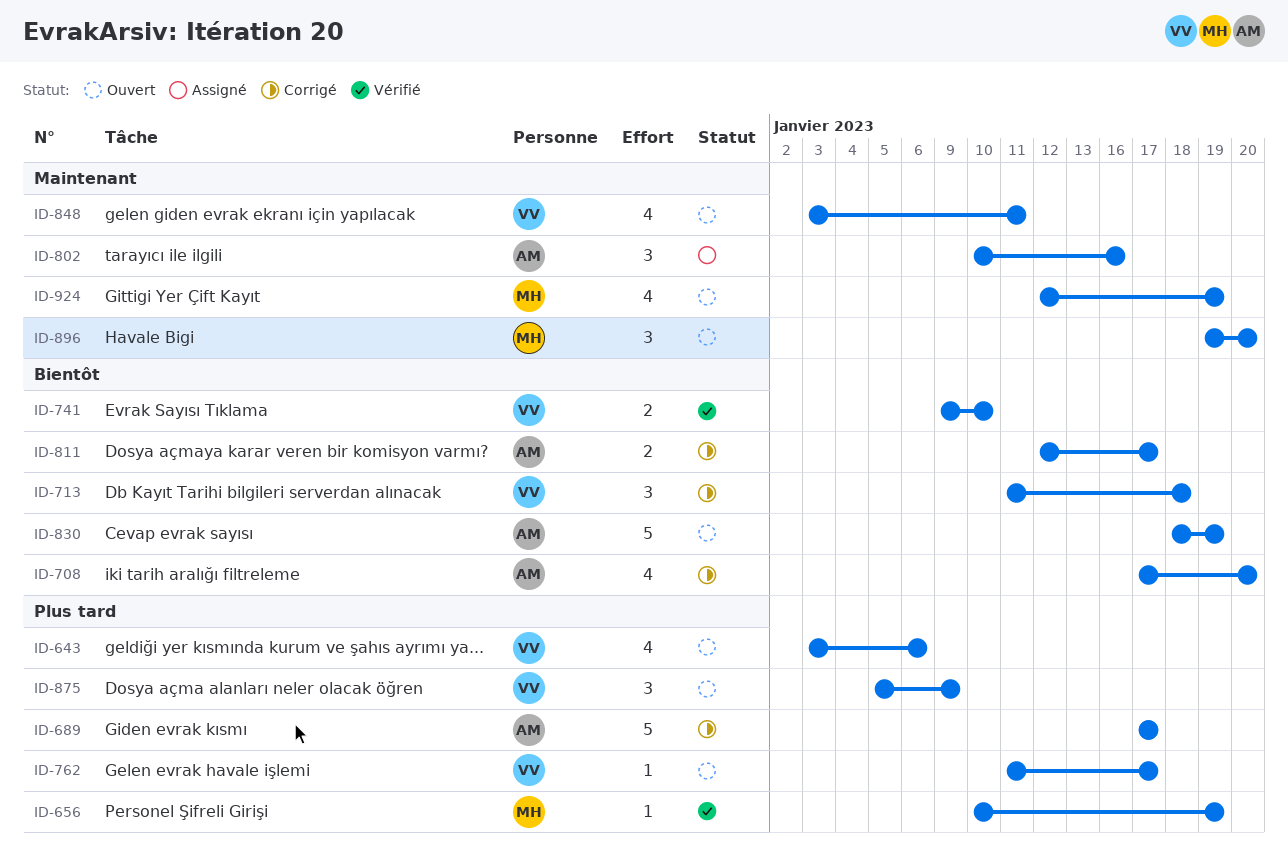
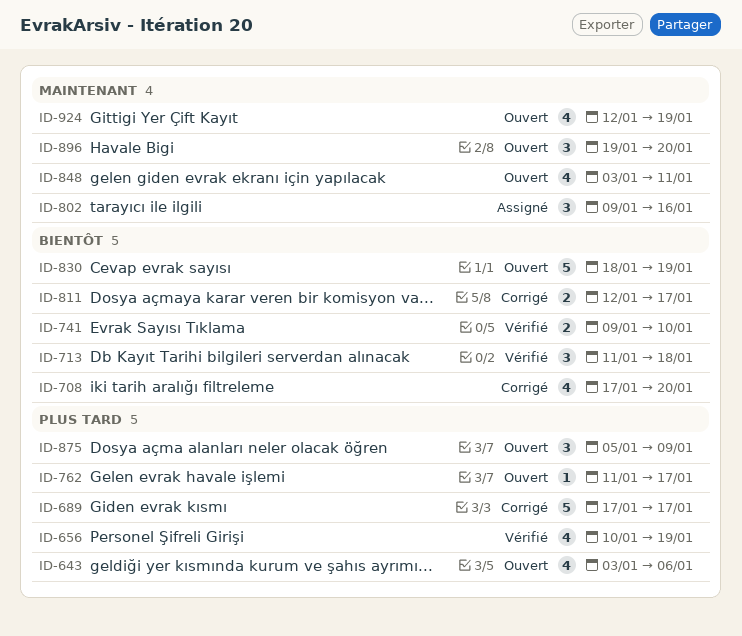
ID-656, estimate: 1 -> 4
ID-713, status: Corrigé -> Vérifié
ID-802, start: Jan 10 -> Jan 9

